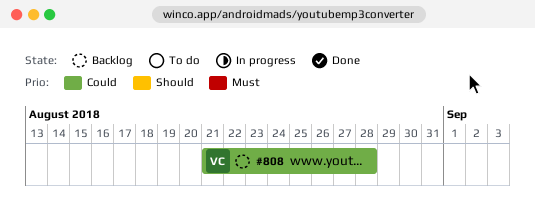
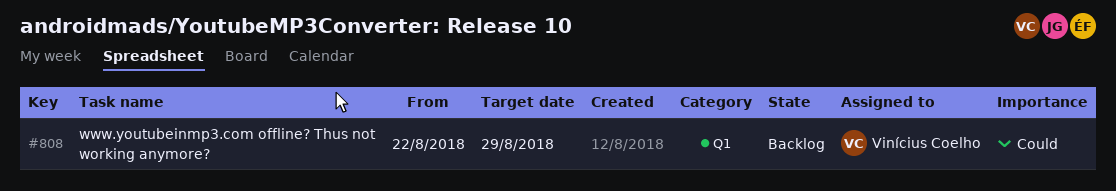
#808, start: Aug 21 -> Aug 22
#808, due: Aug 28 -> Aug 29

